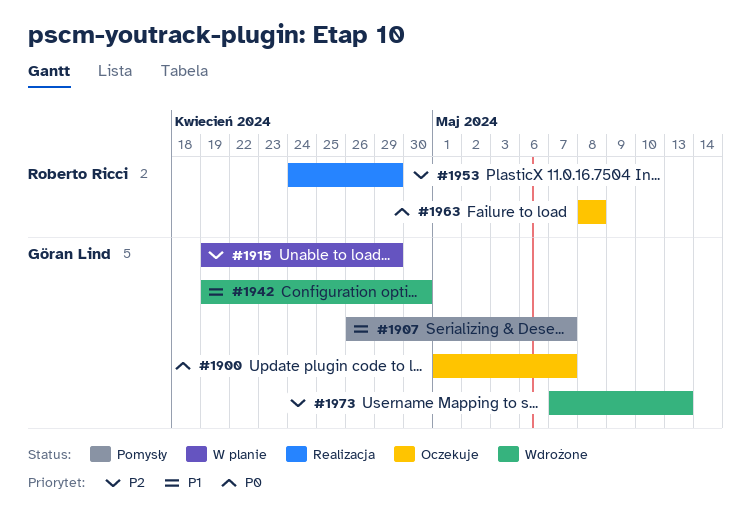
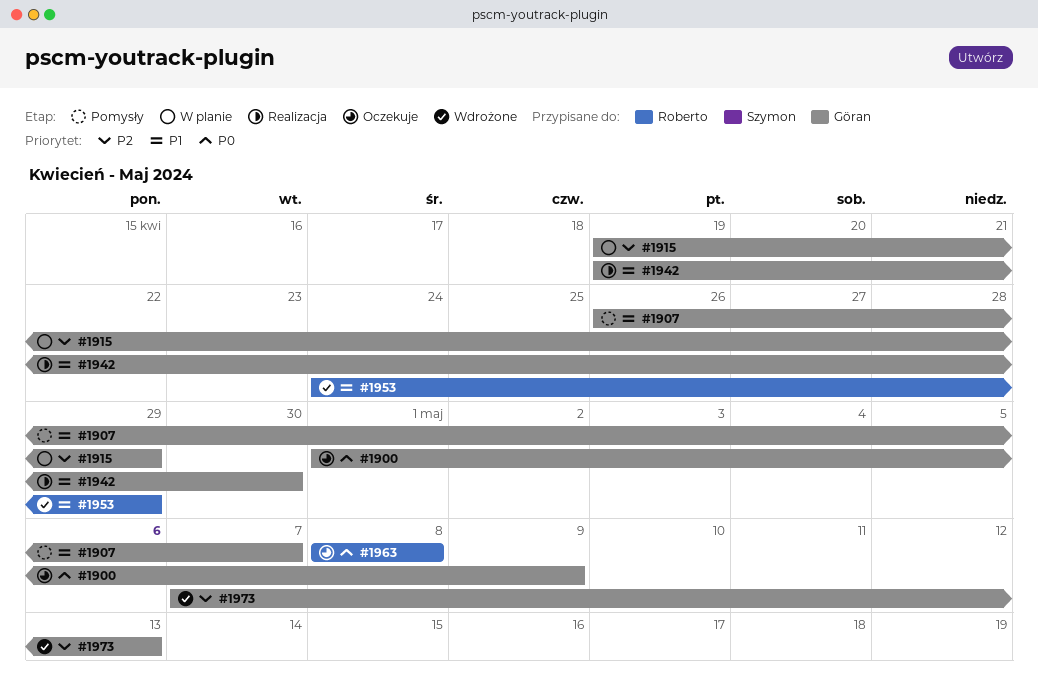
#1900, due: May 7 -> May 9
#1942, status: Wdrożone -> Realizacja
#1953, status: Realizacja -> Wdrożone
#1953, priority: P2 -> P1

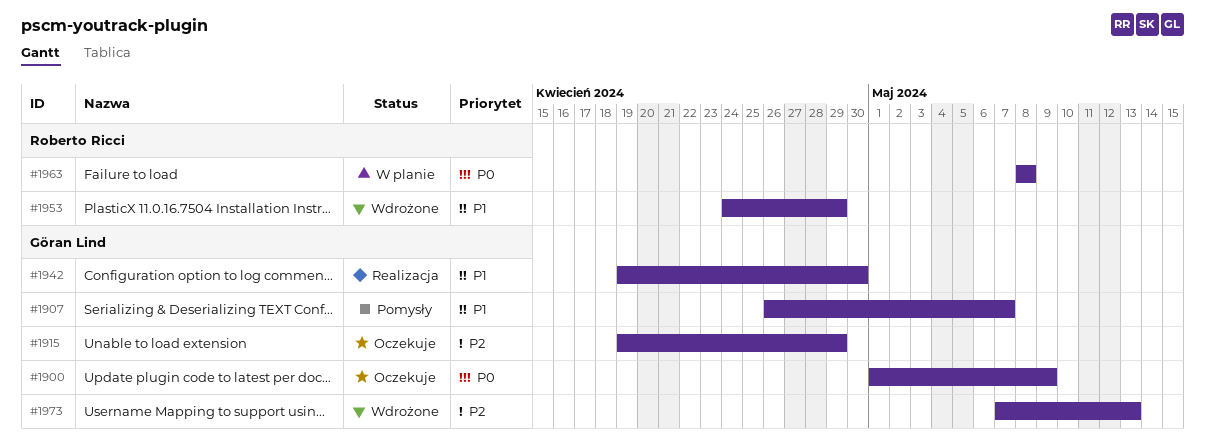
#1915, status: W planie -> Oczekuje
#1963, status: Oczekuje -> W planie

